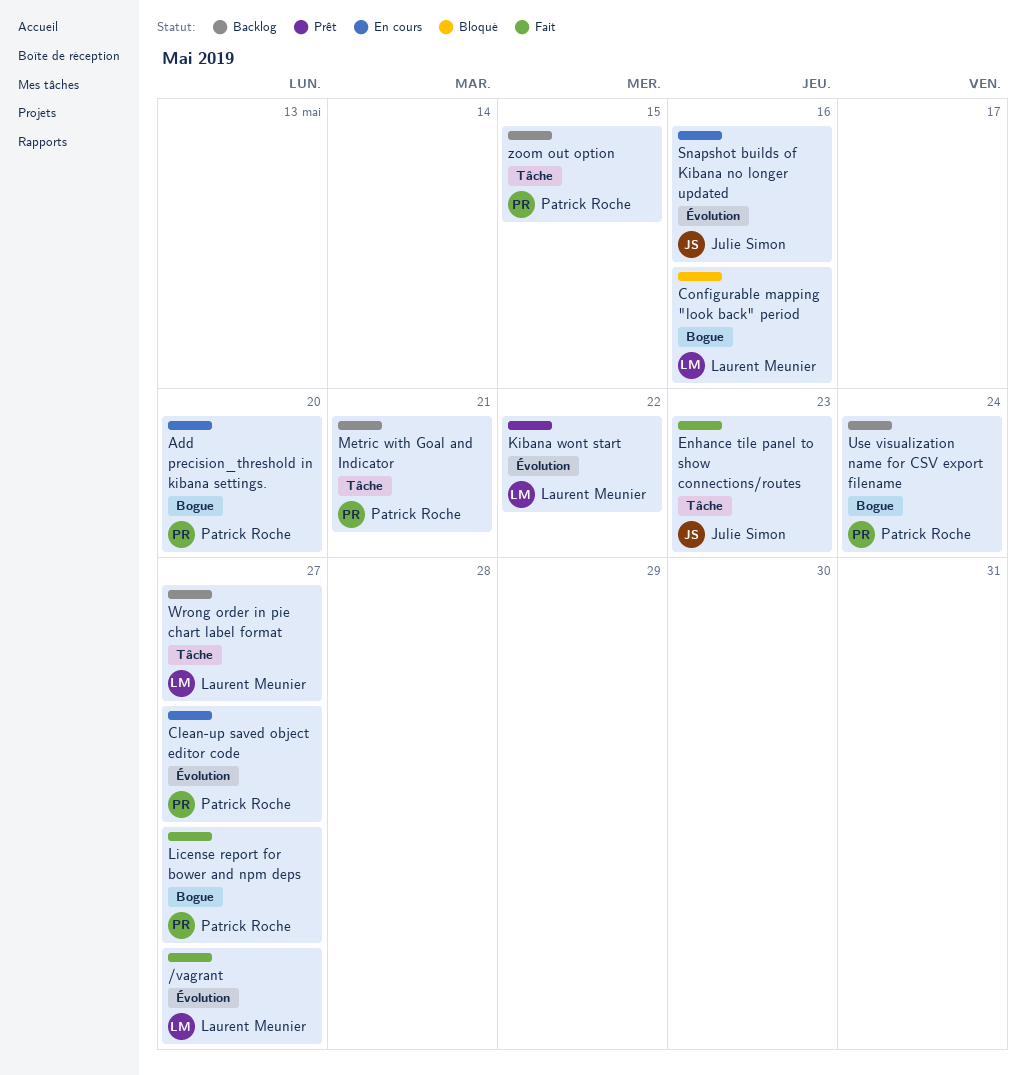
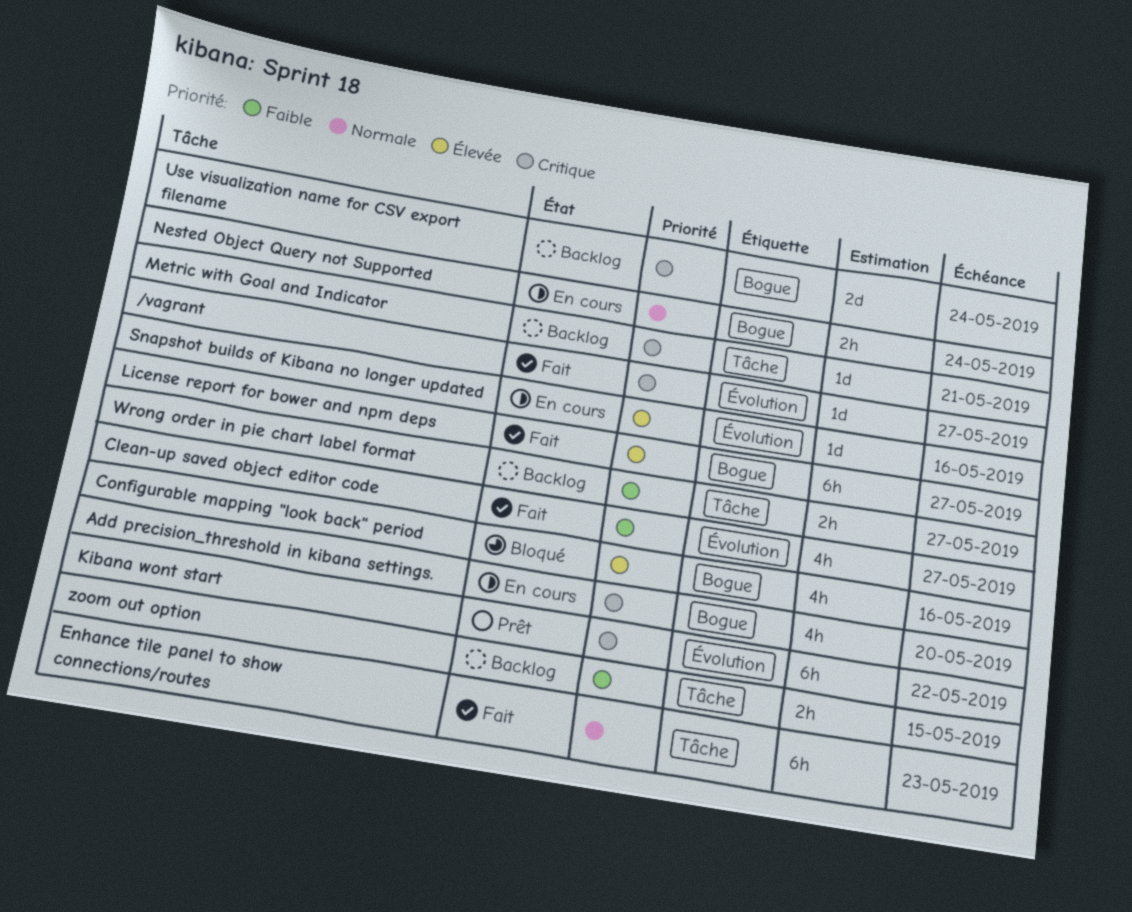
Clean-up saved object editor code, status: En cours -> Fait
Nested Object Query not Supported: none -> present

